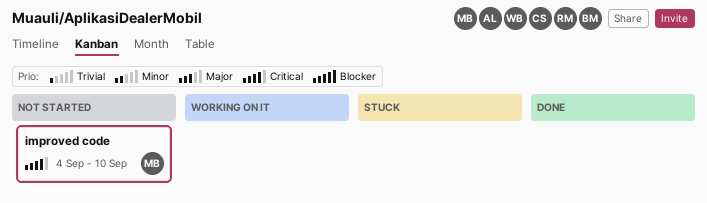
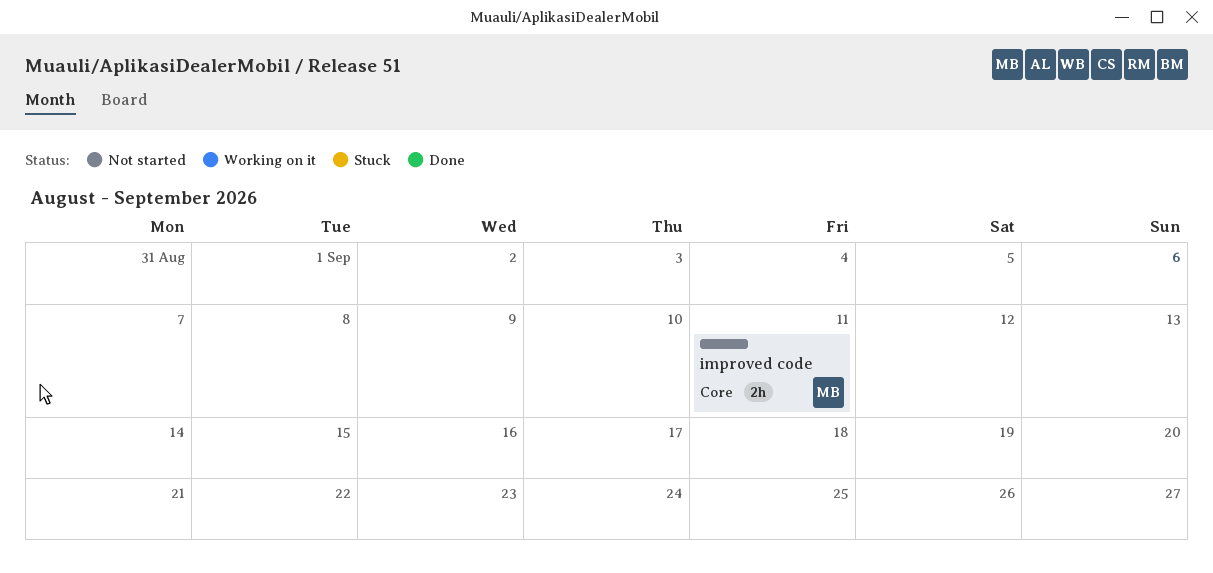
improved code, due: Sep 10 -> Sep 11

